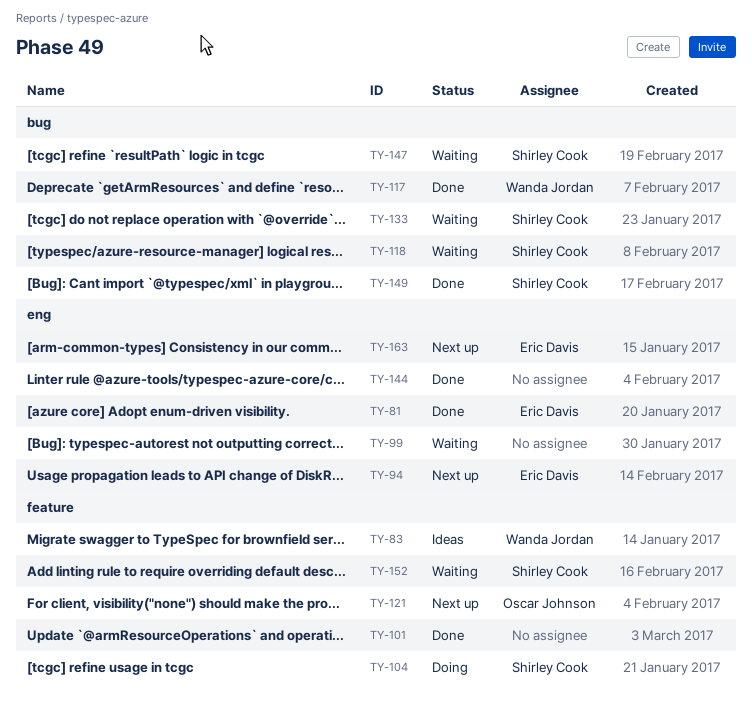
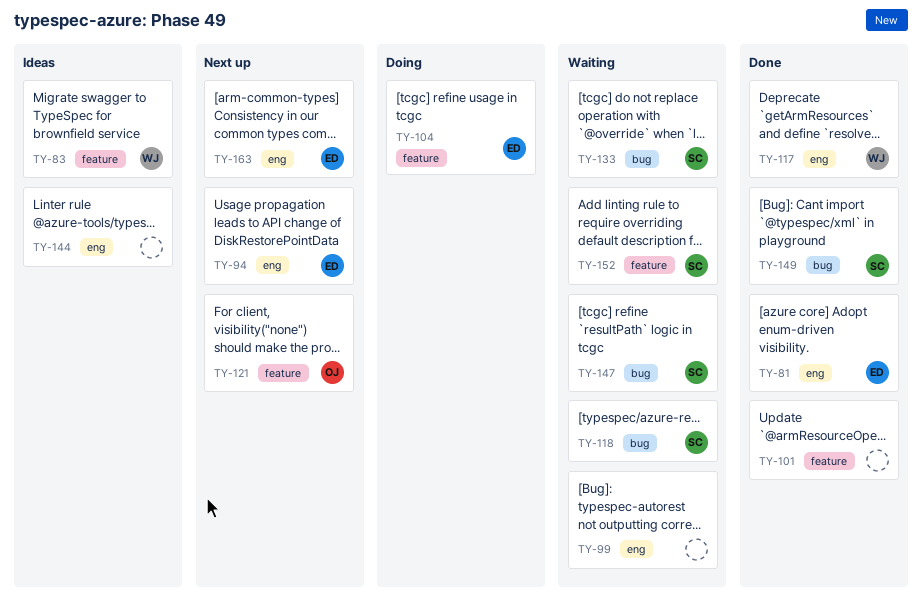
TY-104, owner: Shirley Cook -> Eric Davis
TY-117, label: bug -> eng
TY-144, status: Done -> Ideas

